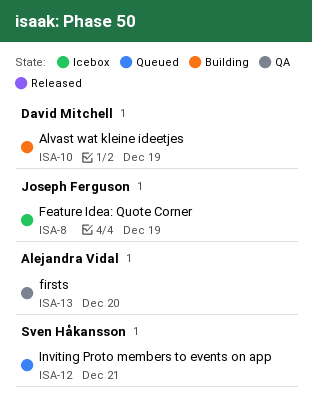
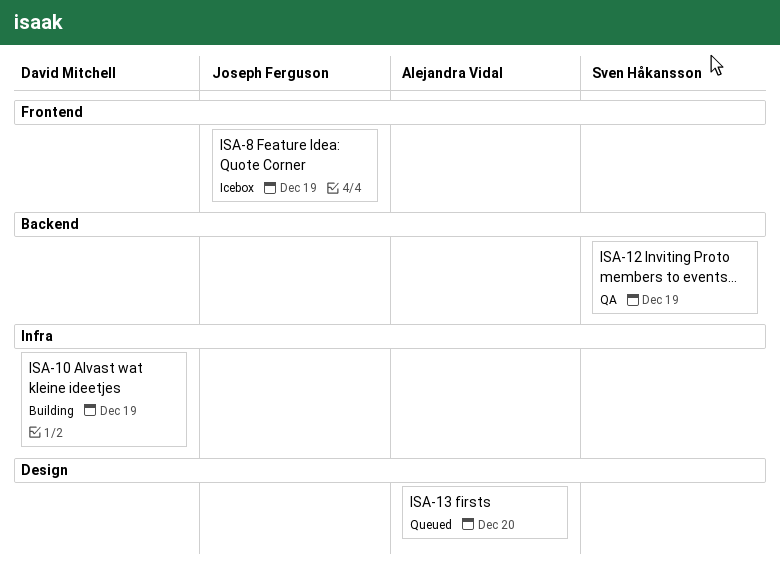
ISA-12, status: Queued -> QA
ISA-12, due: Dec 21 -> Dec 19
ISA-13, status: QA -> Queued

